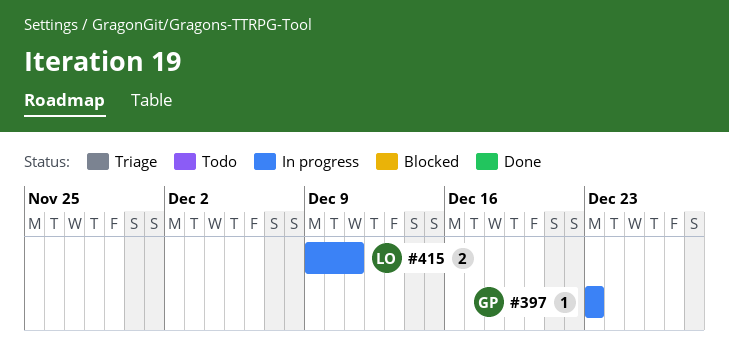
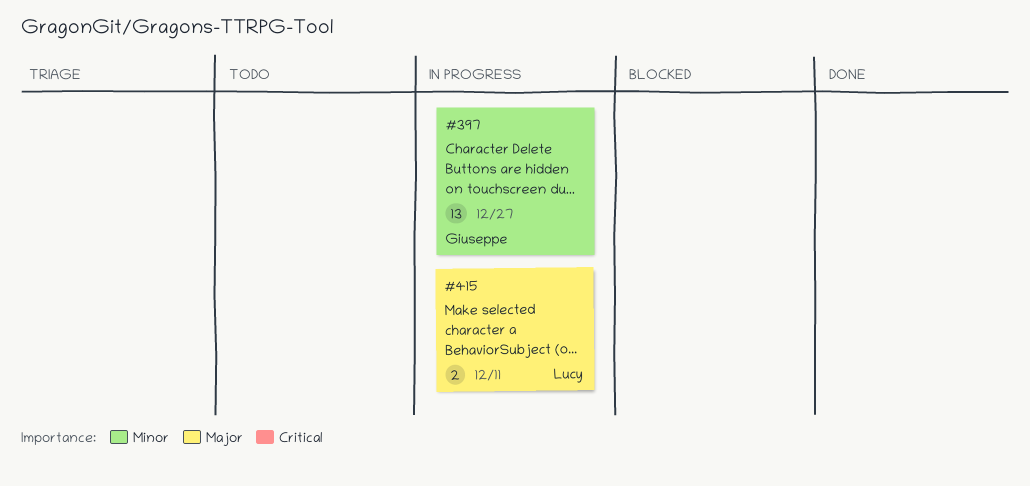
#397, estimate: 1 -> 13
#397, due: Dec 23 -> Dec 27

